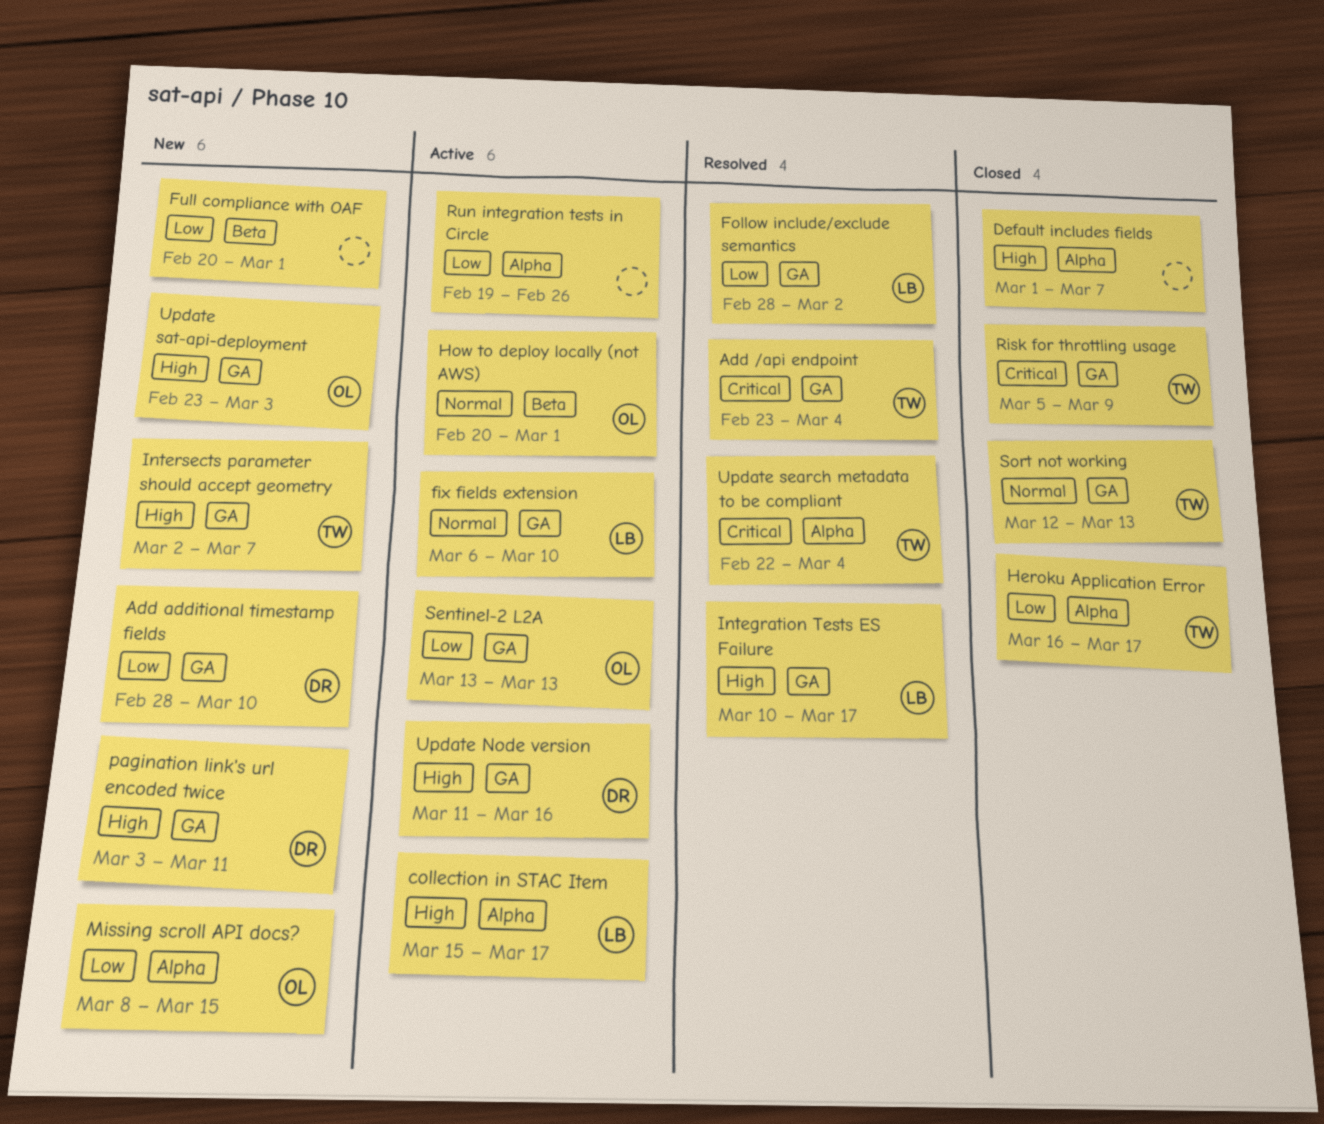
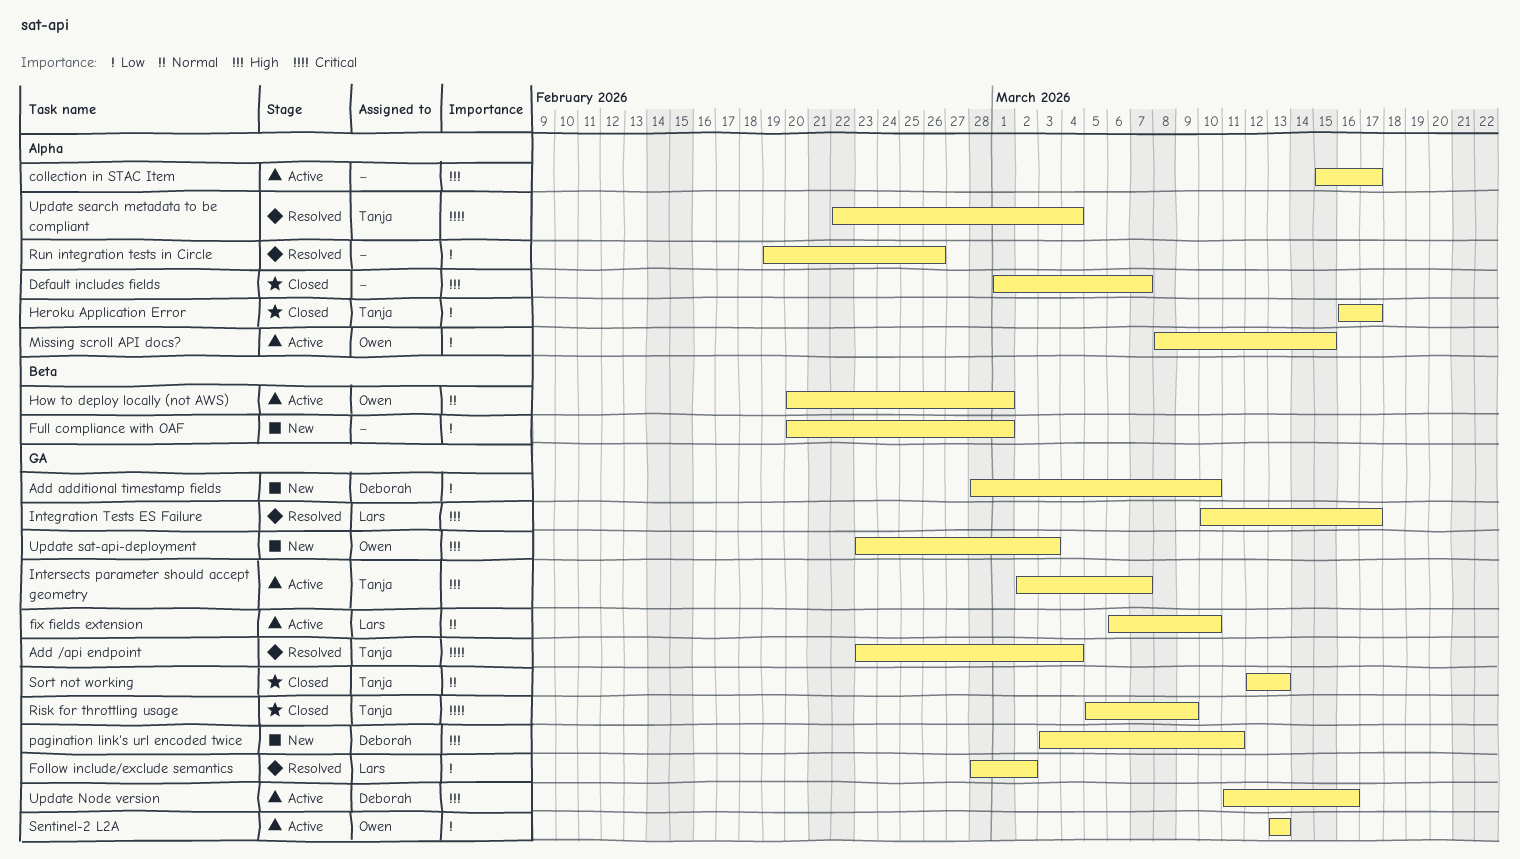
collection in STAC Item, owner: Lars -> none
Intersects parameter should accept geometry, status: New -> Active
Missing scroll API docs?, status: New -> Active
Run integration tests in Circle, status: Active -> Resolved

